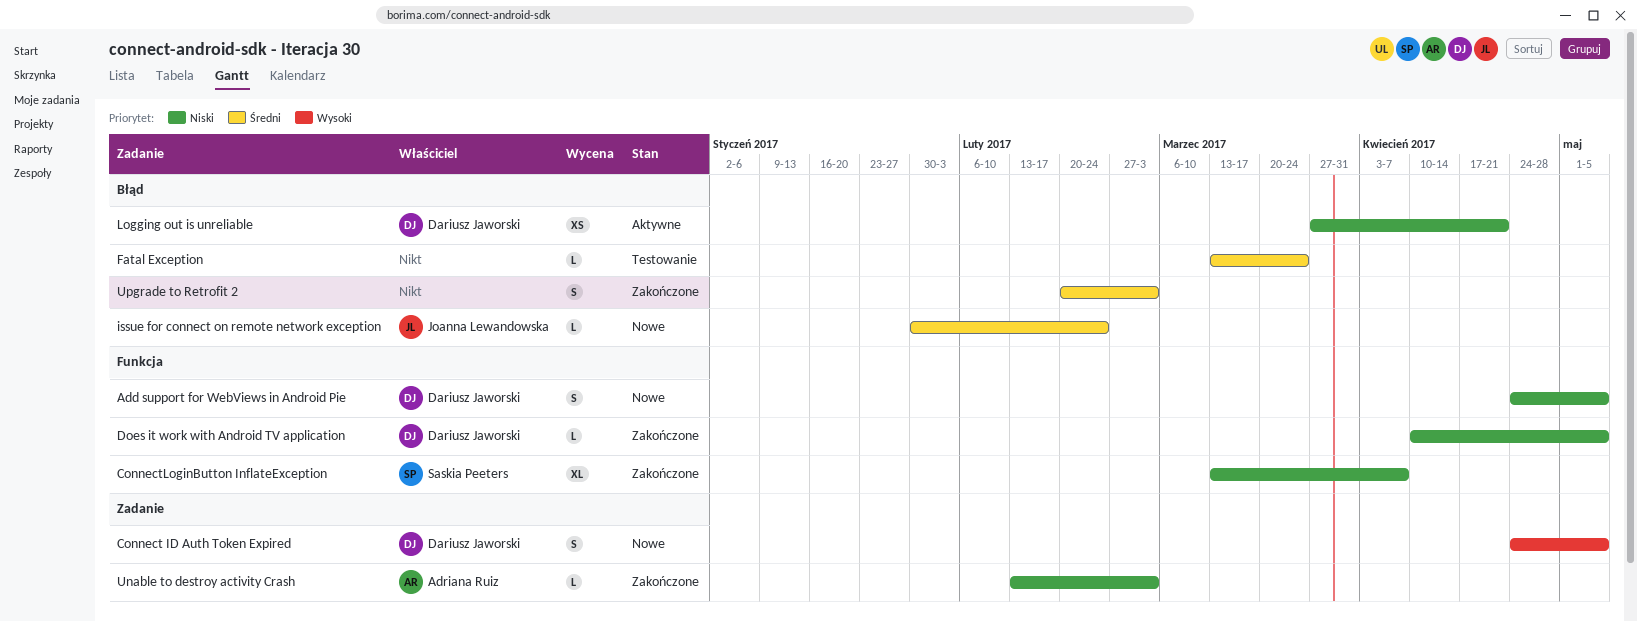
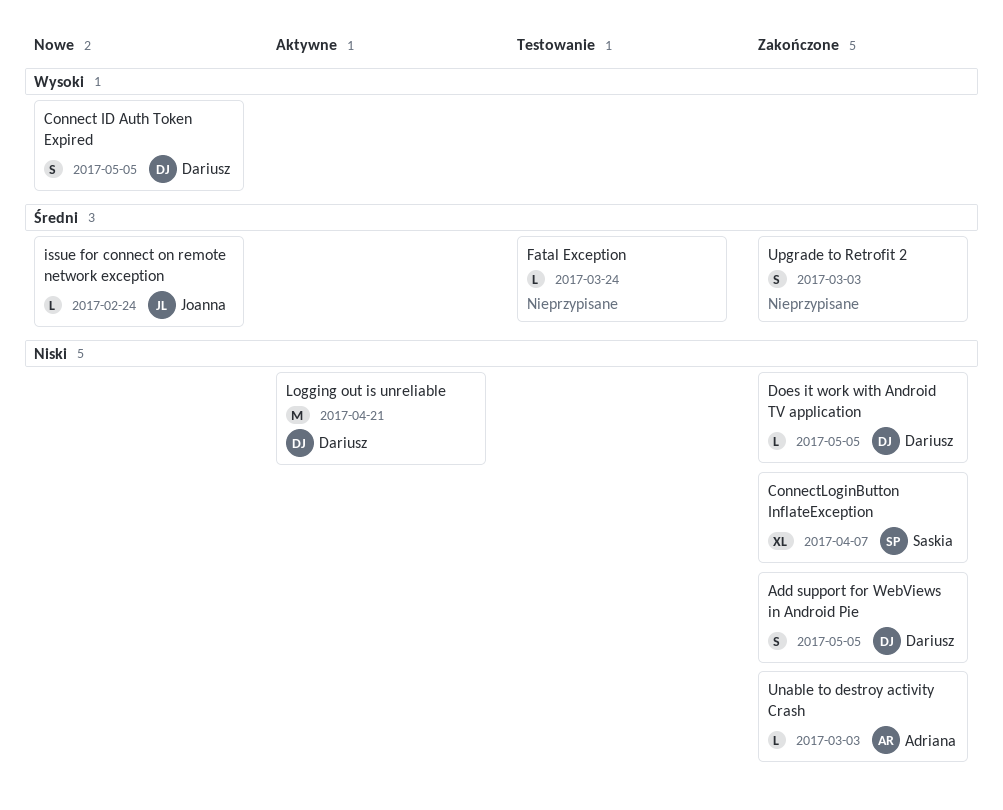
Add support for WebViews in Android Pie, status: Nowe -> Zakończone
Logging out is unreliable, estimate: XS -> M

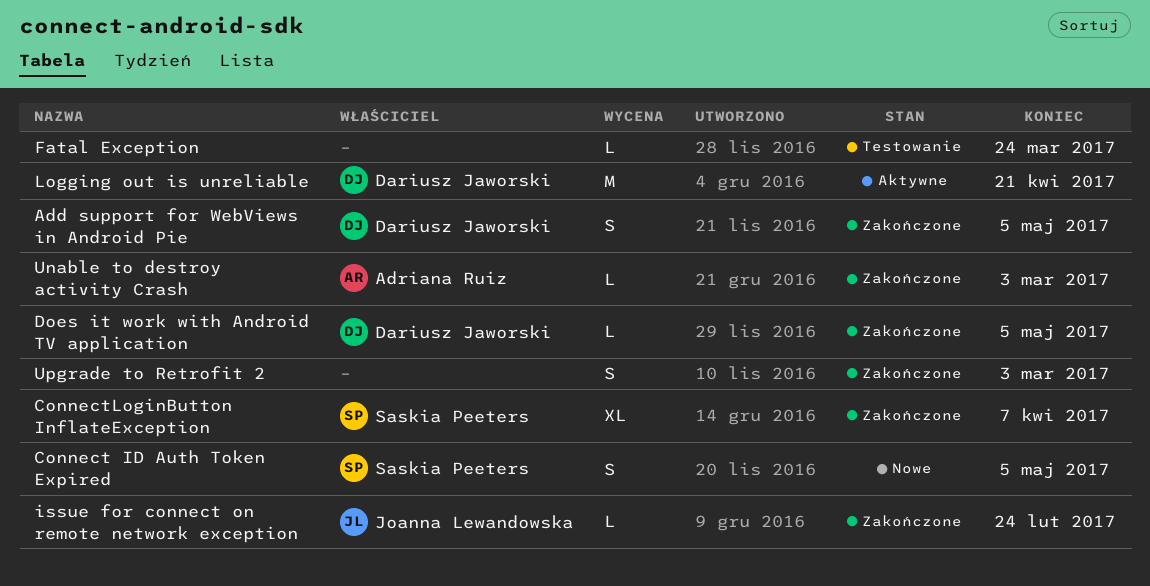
Connect ID Auth Token Expired, owner: Dariusz Jaworski -> Saskia Peeters
issue for connect on remote network exception, status: Nowe -> Zakończone

